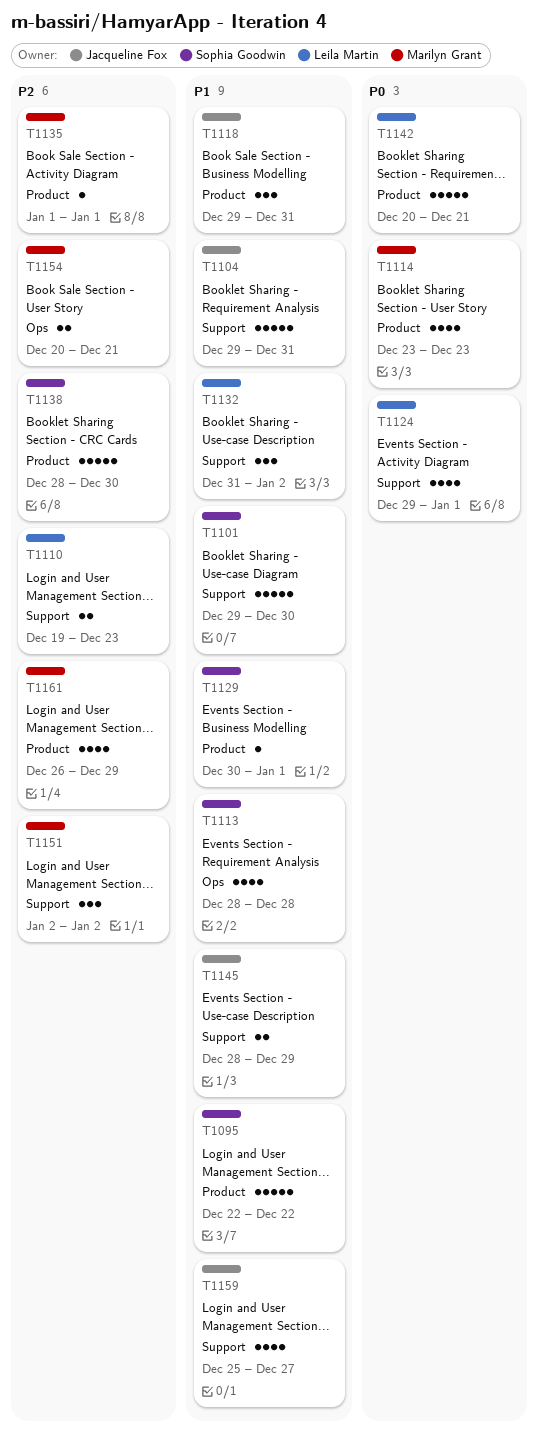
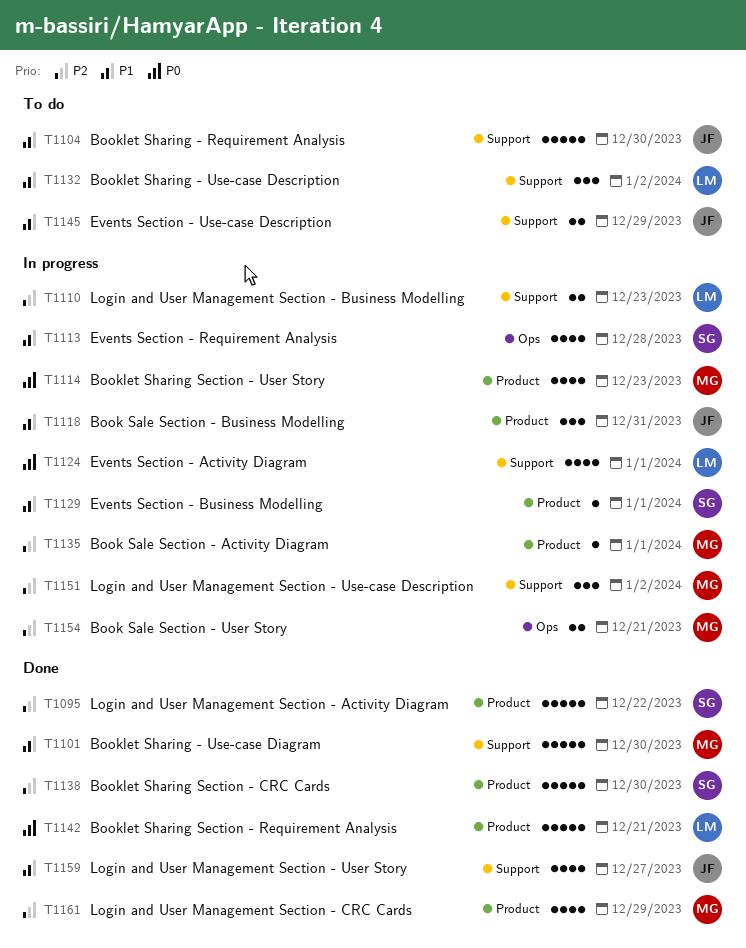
T1095, priority: P1 -> P2
T1101, owner: Sophia Goodwin -> Marilyn Grant
T1104, due: Dec 31 -> Dec 30

